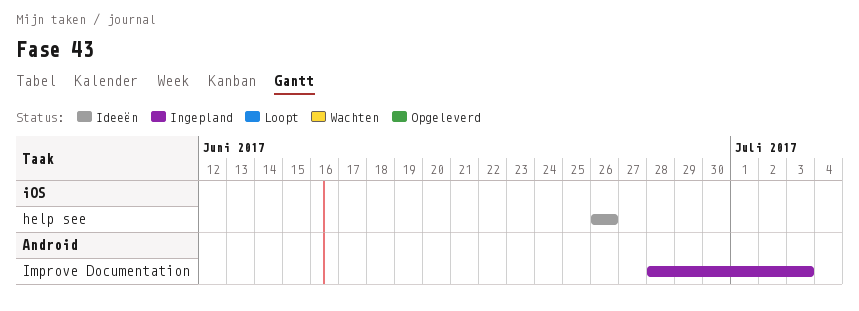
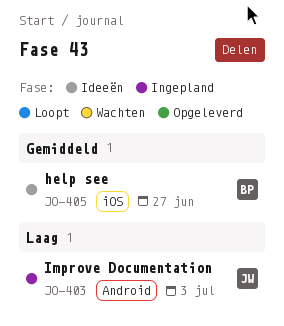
help see, due: Jun 26 -> Jun 27

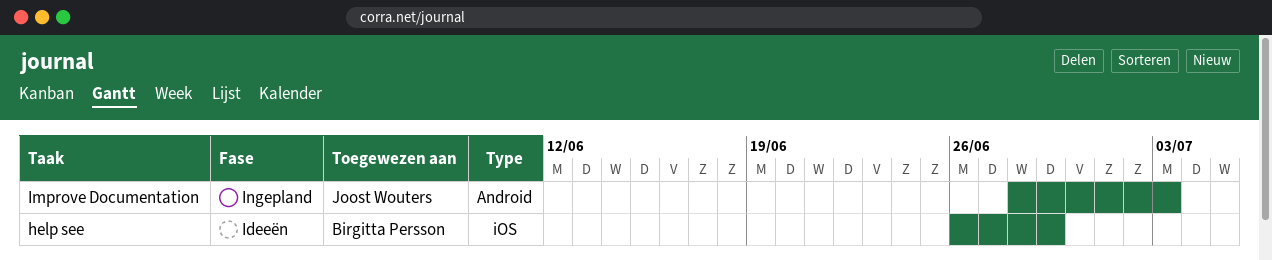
help see, due: Jun 27 -> Jun 29

